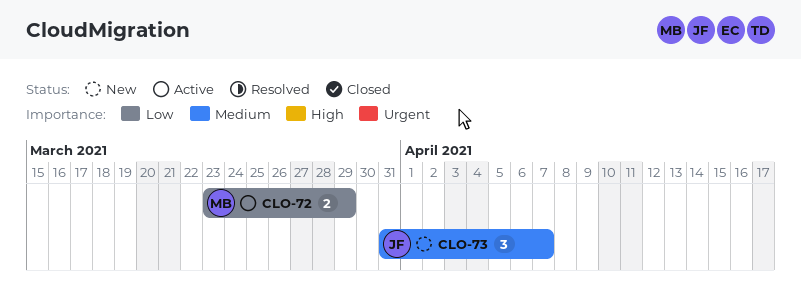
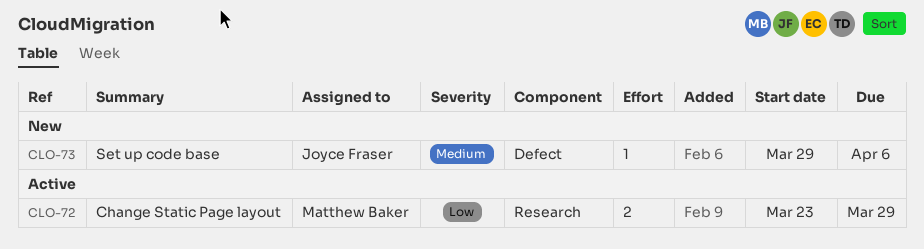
CLO-73, estimate: 3 -> 1
CLO-73, start: Mar 31 -> Mar 29
CLO-73, due: Apr 7 -> Apr 6

